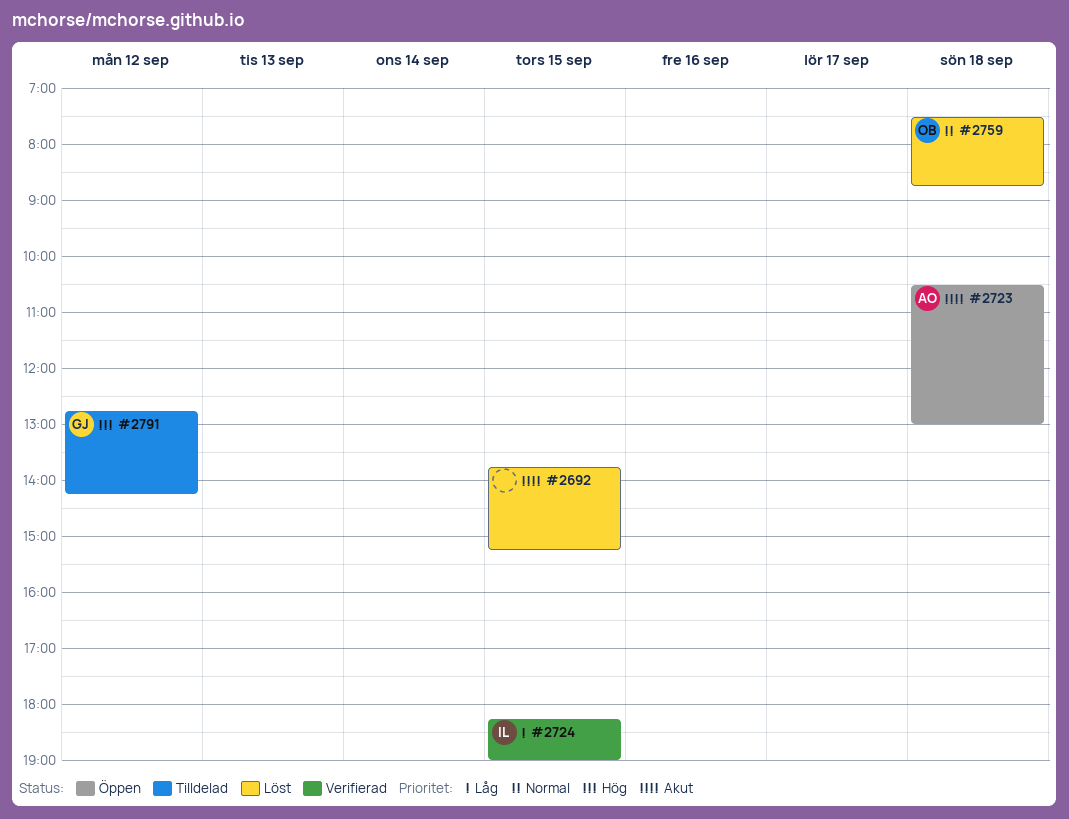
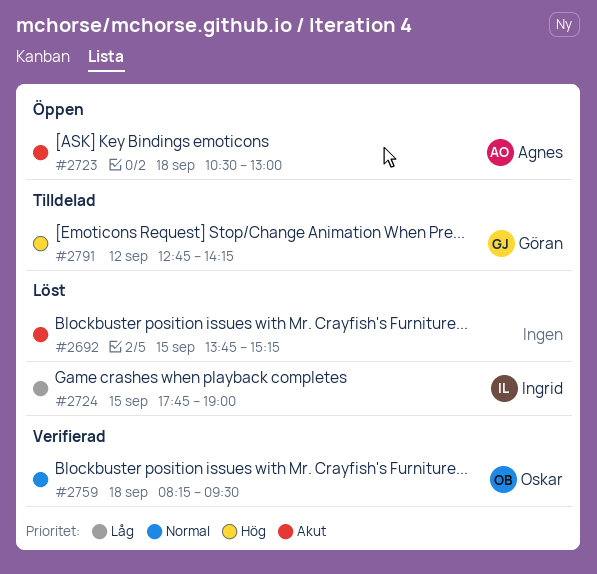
#2724, status: Verifierad -> Löst
#2724, begins: 18:15 -> 17:45
#2759, status: Löst -> Verifierad
#2759, begins: 07:30 -> 08:15
#2759, ends: 08:45 -> 09:30

